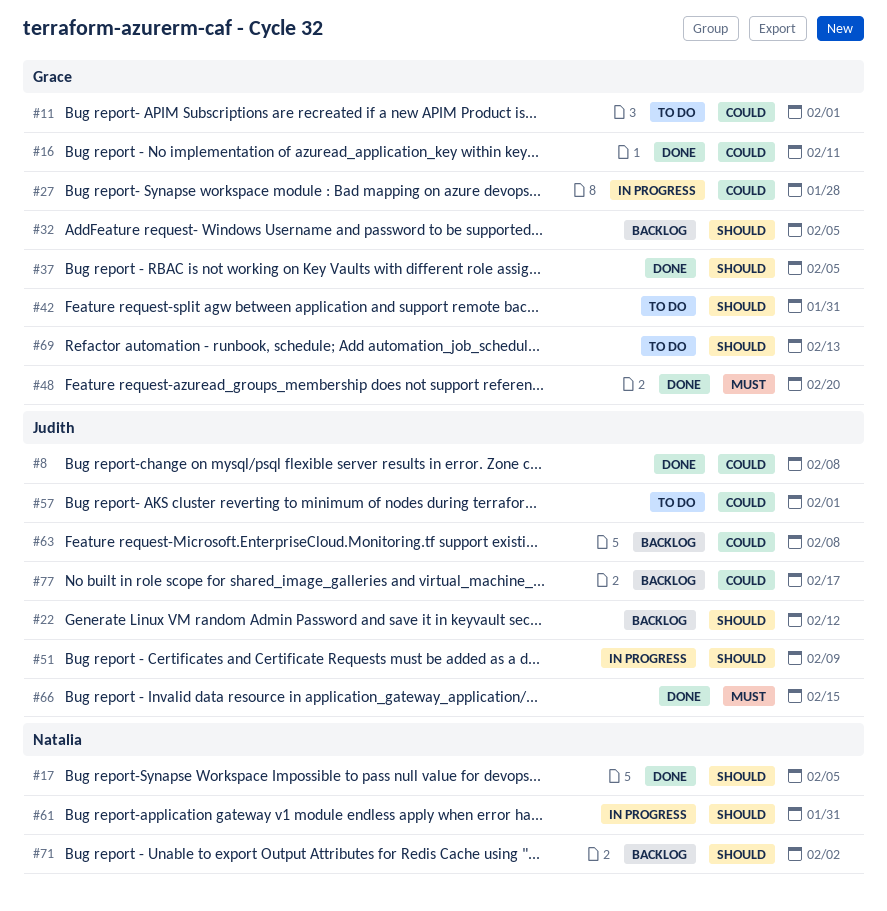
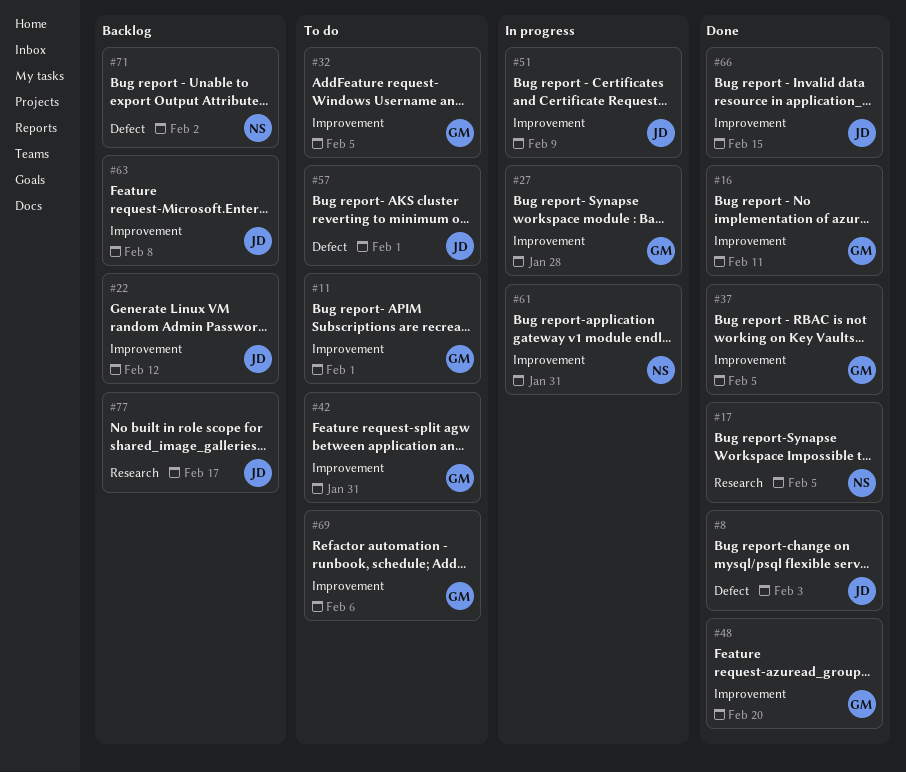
#8, due: Feb 8 -> Feb 3
#32, status: Backlog -> To do
#69, due: Feb 13 -> Feb 6

